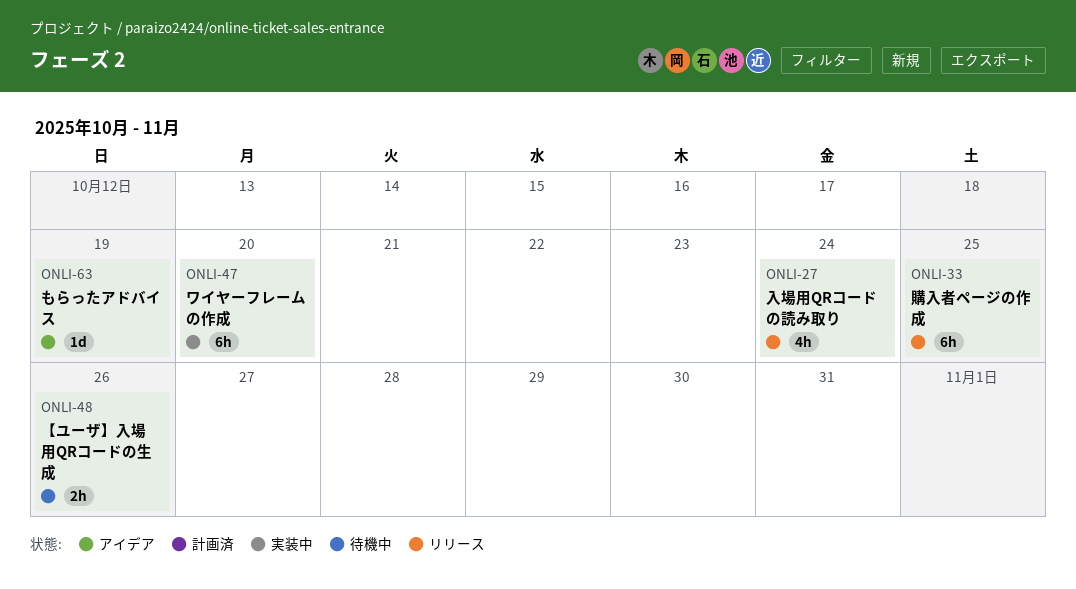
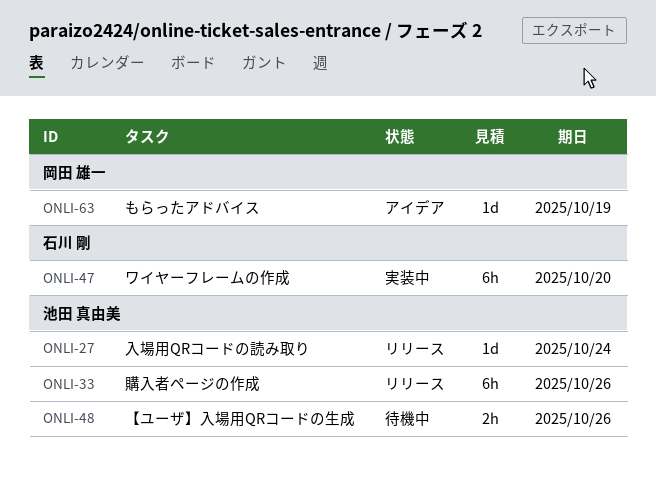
ONLI-27, estimate: 4h -> 1d
ONLI-33, due: Oct 25 -> Oct 26

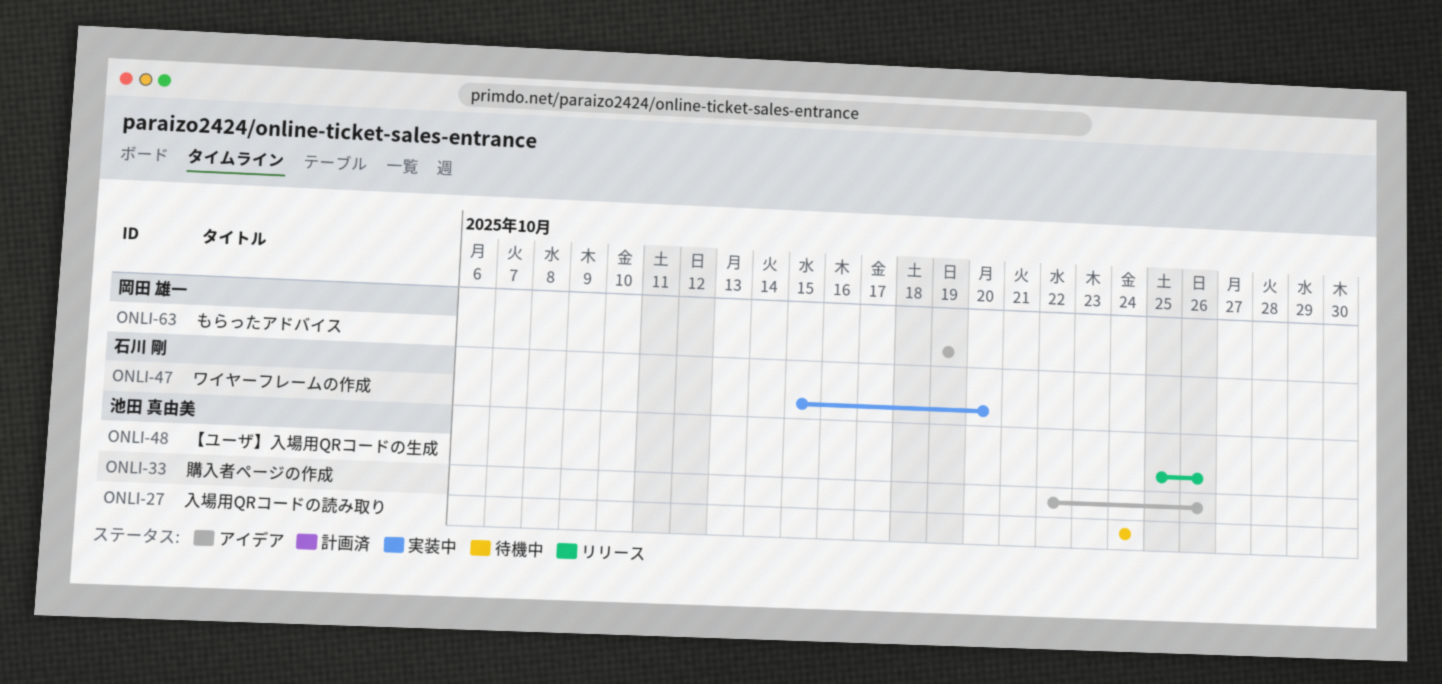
ONLI-27, status: リリース -> 待機中
ONLI-33, status: リリース -> アイデア
ONLI-48, status: 待機中 -> リリース

